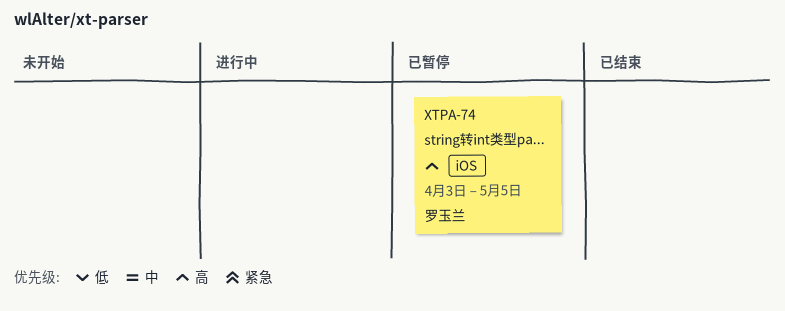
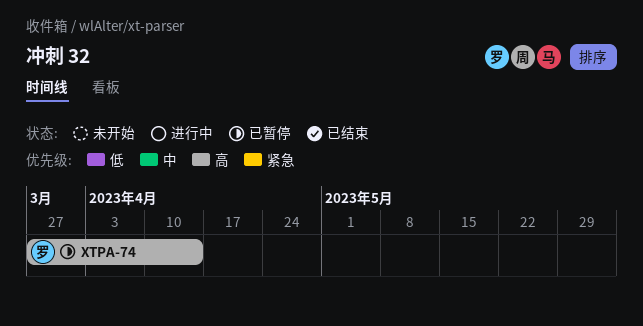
XTPA-74, start: Apr 3 -> Mar 27
XTPA-74, due: May 5 -> Apr 14

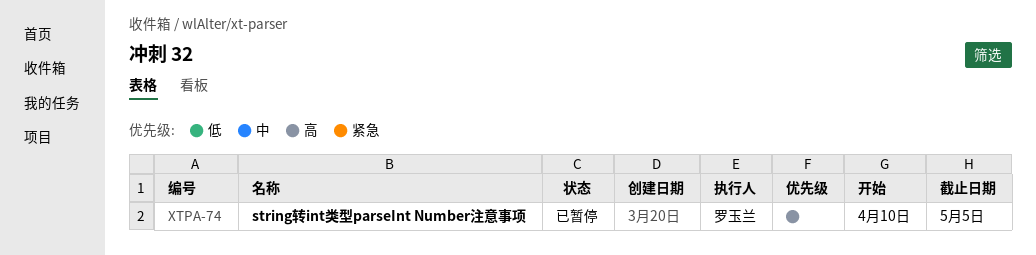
XTPA-74, start: Mar 27 -> Apr 10
XTPA-74, due: Apr 14 -> May 5

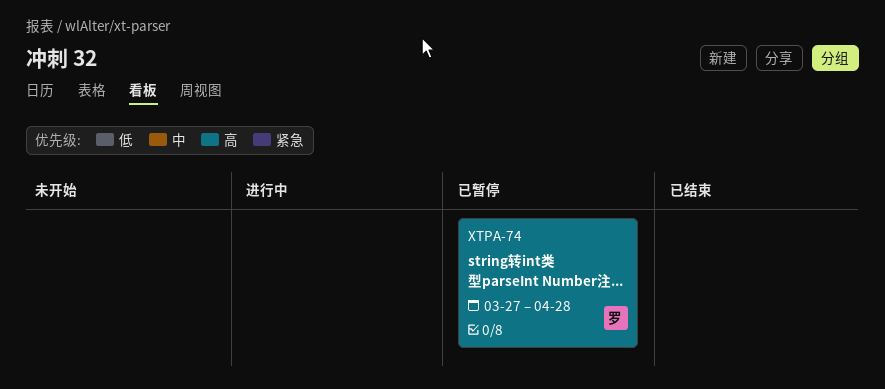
XTPA-74, start: Apr 10 -> Mar 27
XTPA-74, due: May 5 -> Apr 28

